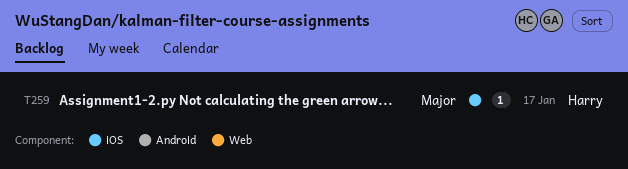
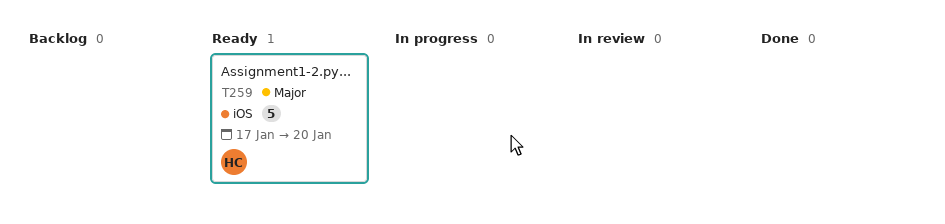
T259, estimate: 1 -> 5
T259, due: Jan 17 -> Jan 20

